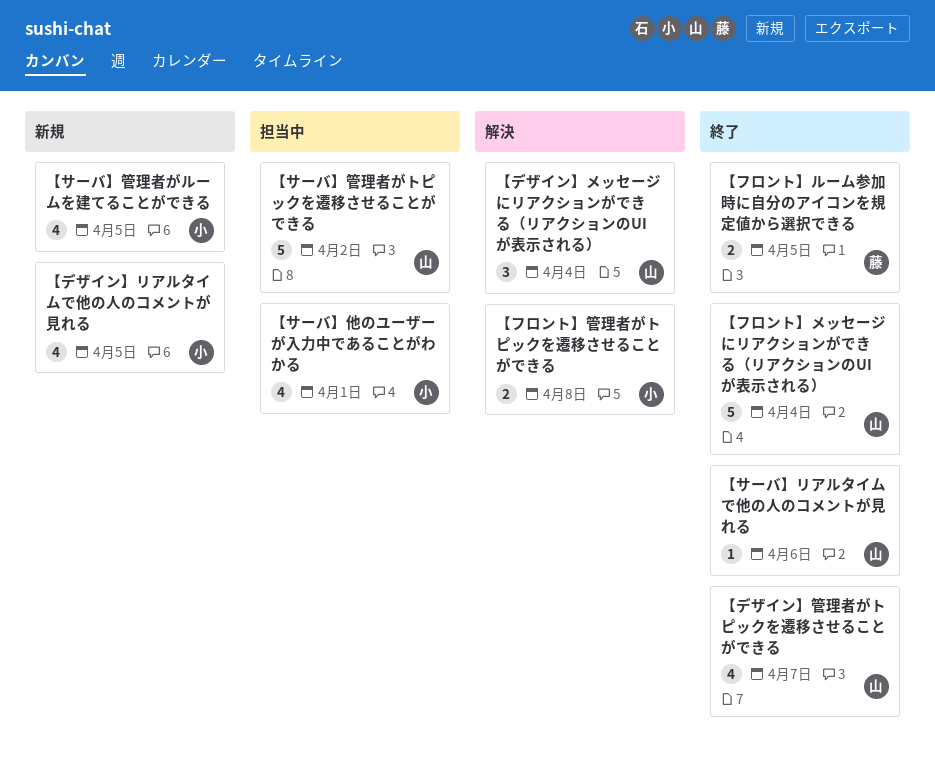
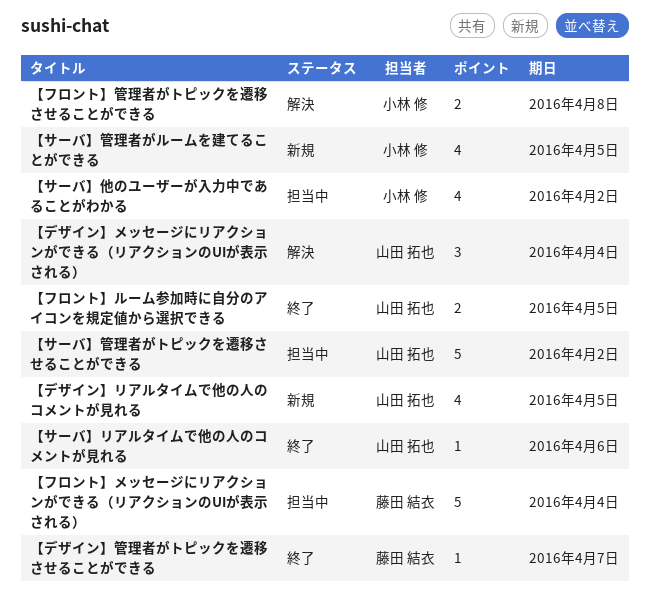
【サーバ】他のユーザーが入力中であることがわかる, due: Apr 1 -> Apr 2
【デザイン】リアルタイムで他の人のコメントが見れる, owner: 小林 修 -> 山田 拓也
【デザイン】管理者がトピックを遷移させることができる, owner: 山田 拓也 -> 藤田 結衣
【デザイン】管理者がトピックを遷移させることができる, estimate: 4 -> 1
【フロント】メッセージにリアクションができる（リアクションのUIが表示される）, status: 終了 -> 担当中
【フロント】メッセージにリアクションができる（リアクションのUIが表示される）, owner: 山田 拓也 -> 藤田 結衣
【フロント】ルーム参加時に自分のアイコンを規定値から選択できる, owner: 藤田 結衣 -> 山田 拓也

